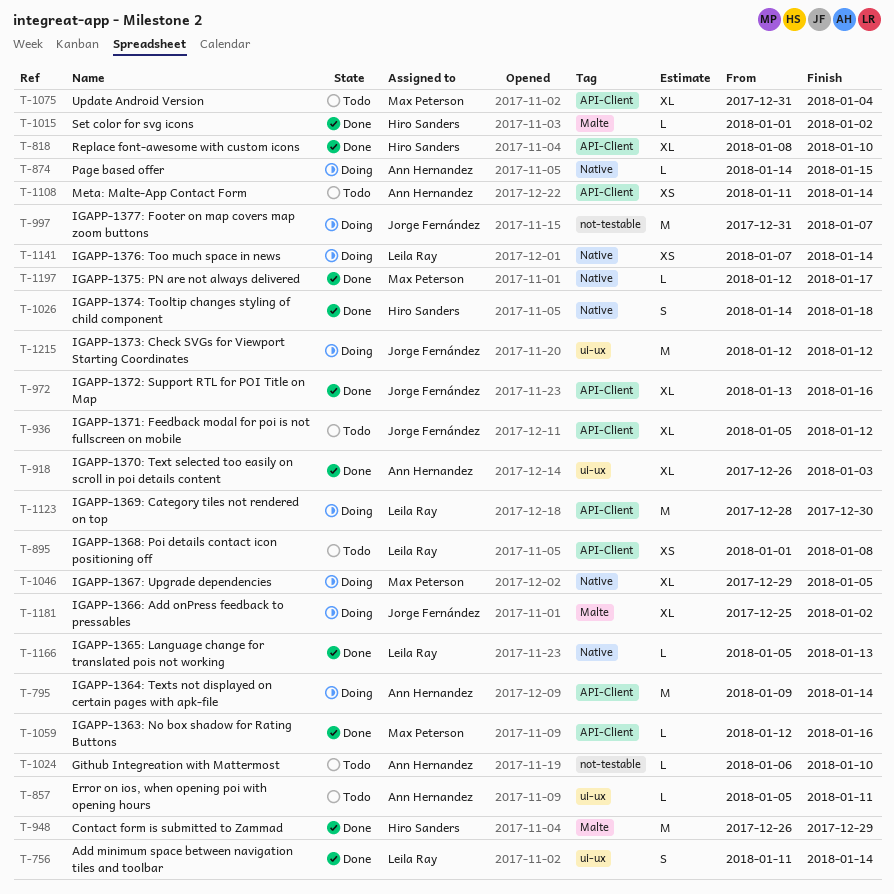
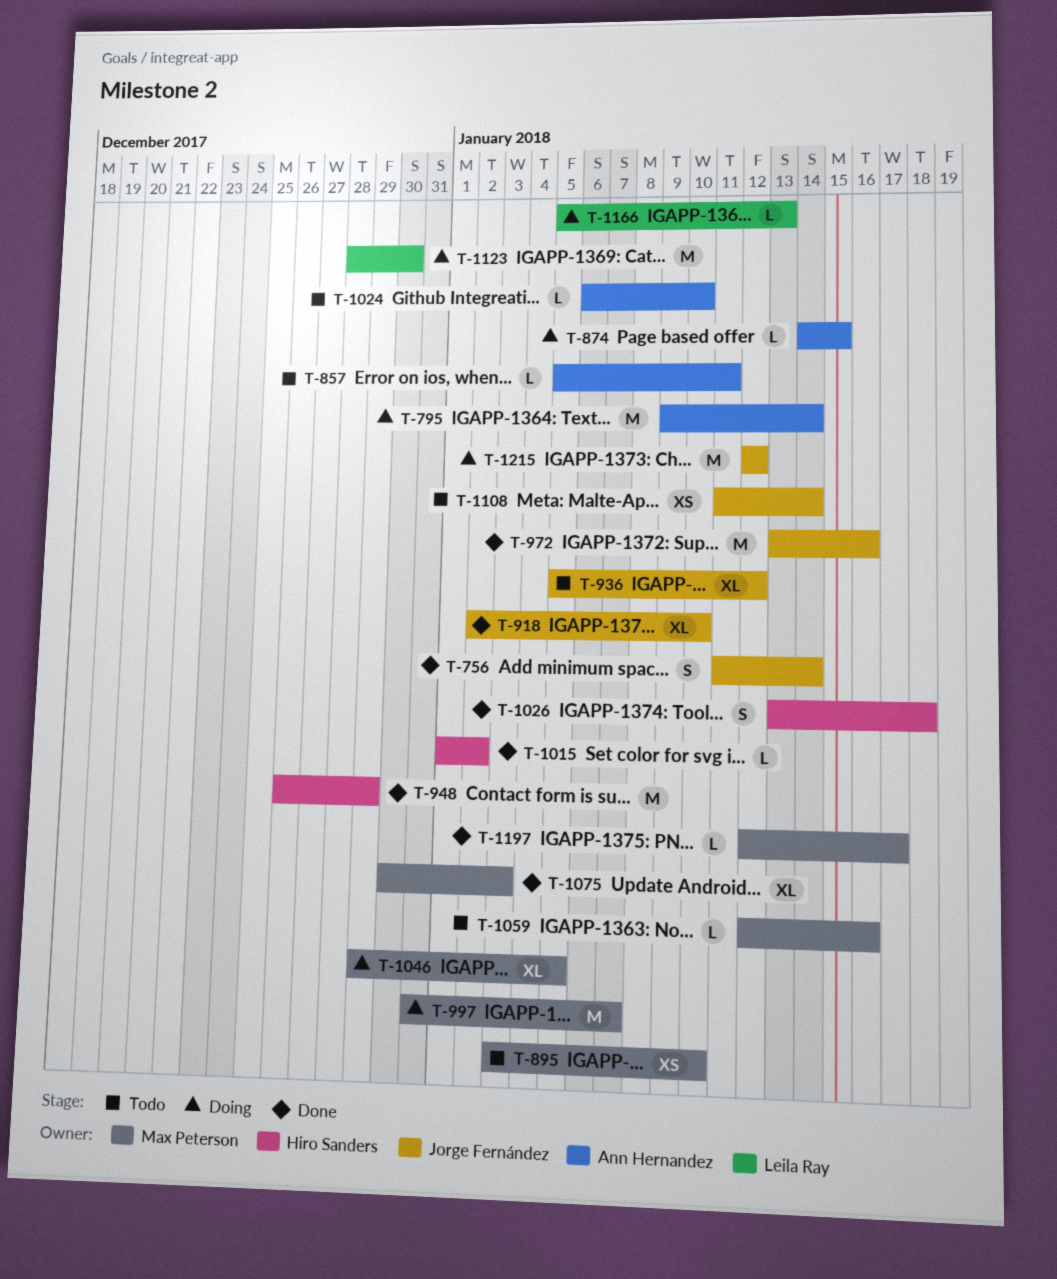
T-756, owner: Leila Ray -> Jorge Fernández
T-818: present -> none
T-895, owner: Leila Ray -> Max Peterson
T-895, start: Jan 1 -> Jan 3
T-895, due: Jan 8 -> Jan 10
T-918, owner: Ann Hernandez -> Jorge Fernández
T-918, start: Dec 26 -> Jan 2
T-918, due: Jan 3 -> Jan 10
T-972, estimate: XL -> M
T-997, owner: Jorge Fernández -> Max Peterson
T-1026, start: Jan 14 -> Jan 13
T-1059, status: Done -> Todo
T-1075, status: Todo -> Done
T-1075, start: Dec 31 -> Dec 30
T-1075, due: Jan 4 -> Jan 3
T-1108, owner: Ann Hernandez -> Jorge Fernández
T-1141: present -> none
T-1166, status: Done -> Doing
T-1181: present -> none

